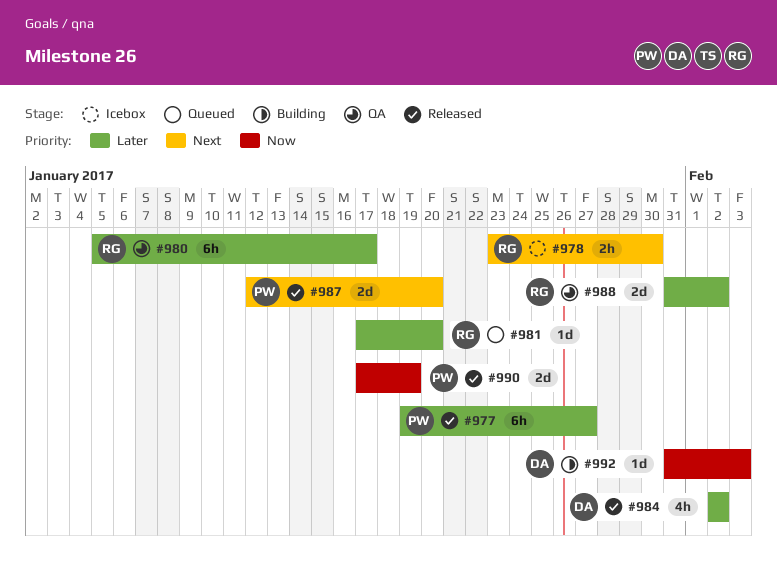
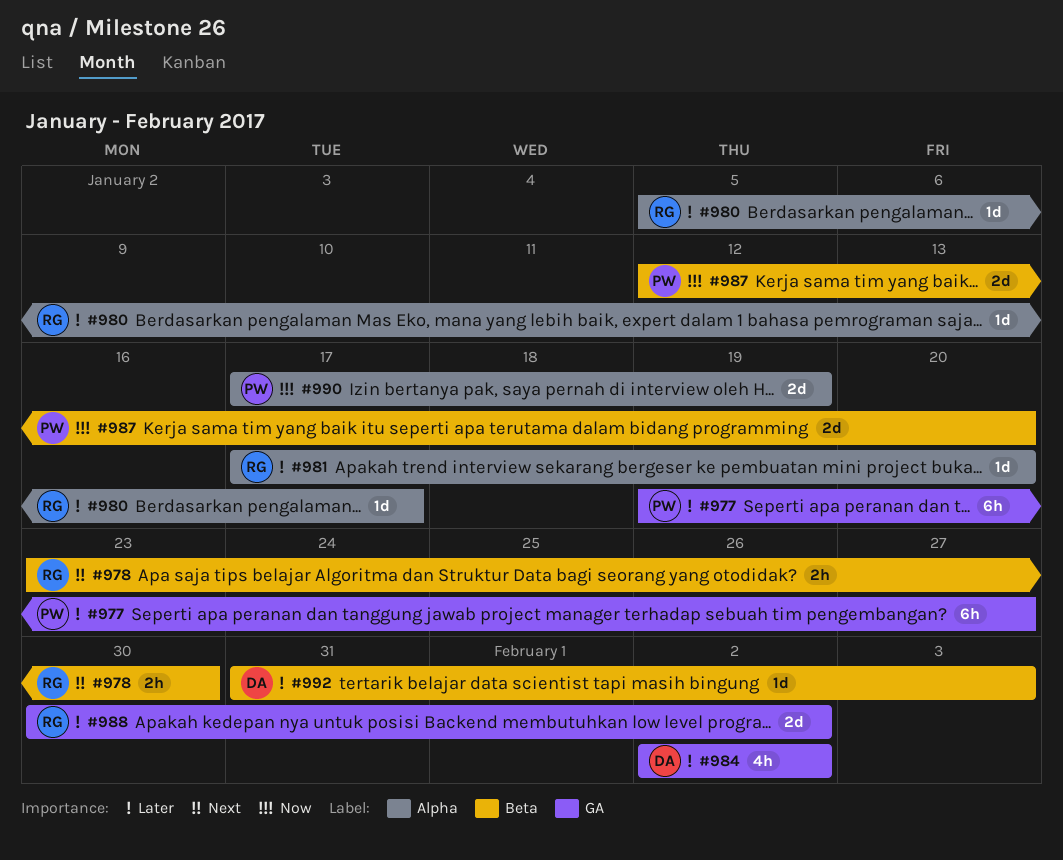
#980, estimate: 6h -> 1d
#987, priority: Next -> Now
#988, start: Jan 31 -> Jan 30
#992, priority: Now -> Later

